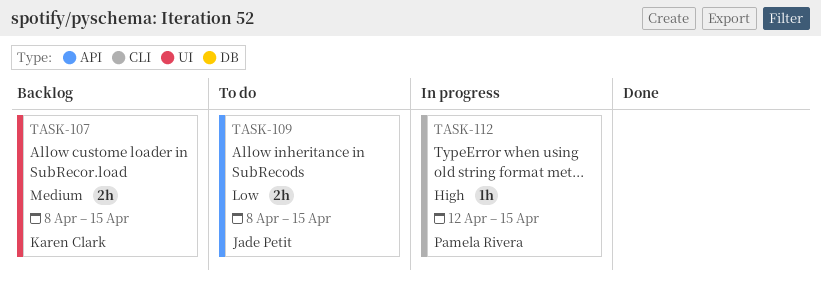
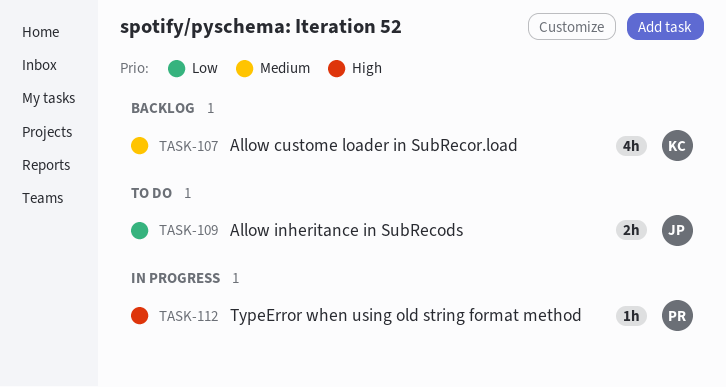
TASK-107, estimate: 2h -> 4h

